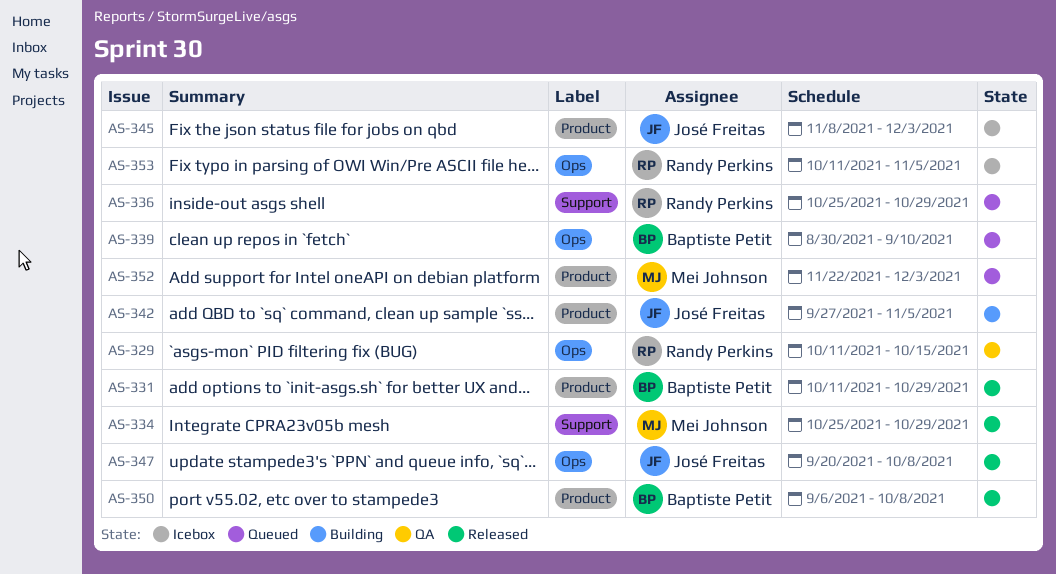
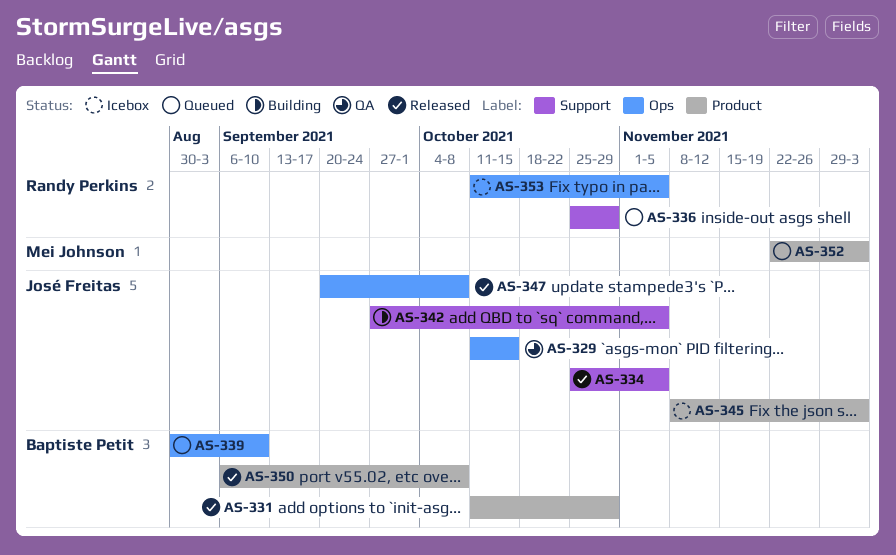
AS-329, owner: Randy Perkins -> José Freitas
AS-334, owner: Mei Johnson -> José Freitas
AS-334, due: Oct 29 -> Nov 5
AS-342, label: Product -> Support

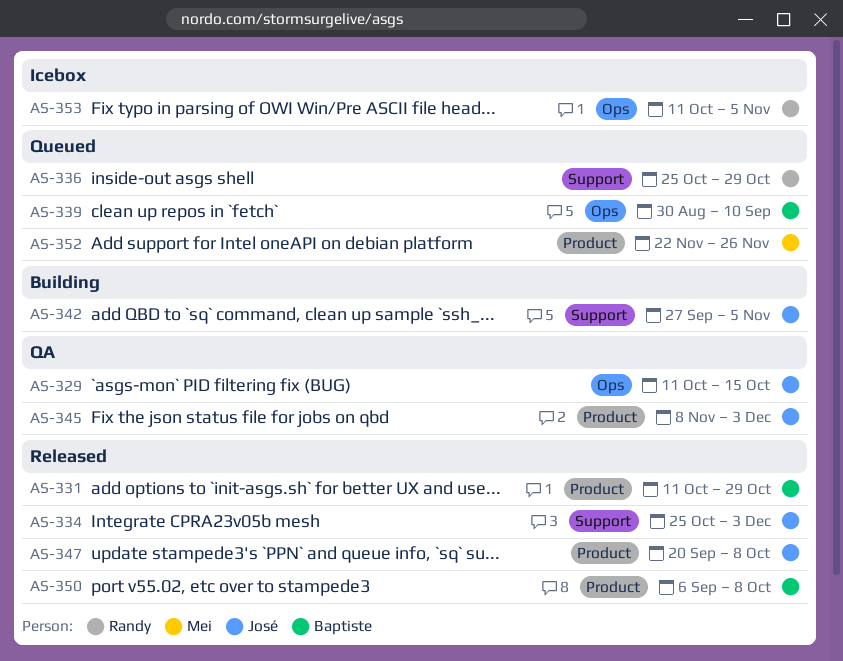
AS-334, due: Nov 5 -> Dec 3
AS-345, status: Icebox -> QA
AS-347, label: Ops -> Product
AS-352, due: Dec 3 -> Nov 26

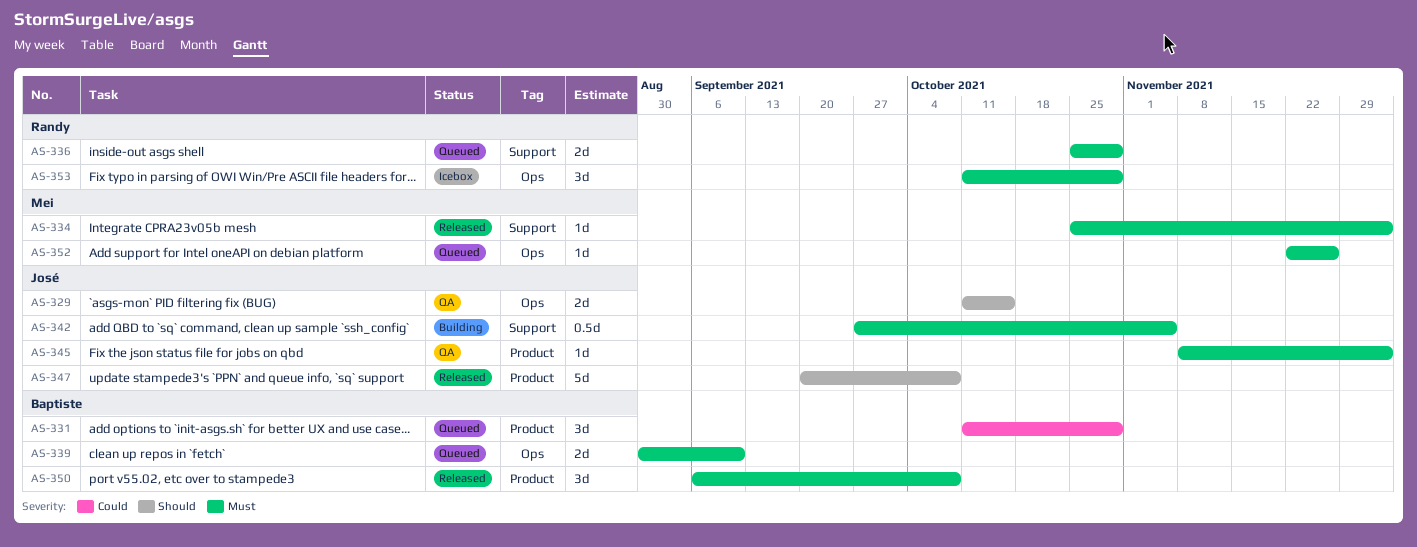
AS-331, status: Released -> Queued
AS-334, owner: José -> Mei
AS-352, label: Product -> Ops
AS-353, due: Nov 5 -> Oct 29

